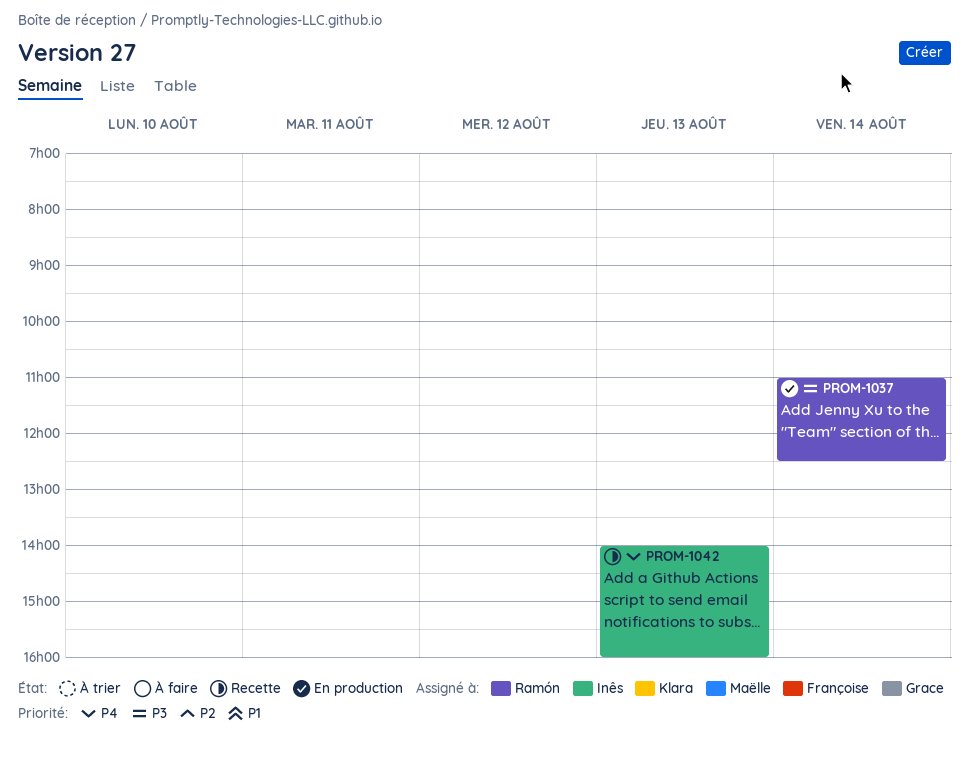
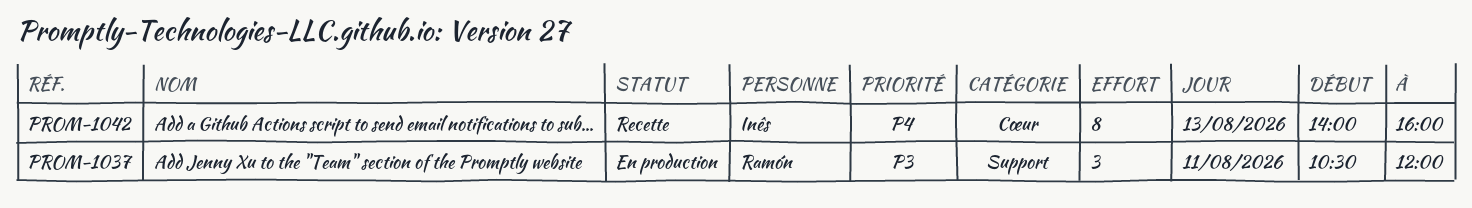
PROM-1037, day: Aug 14 -> Aug 11
PROM-1037, begins: 11:00 -> 10:30
PROM-1037, ends: 12:30 -> 12:00

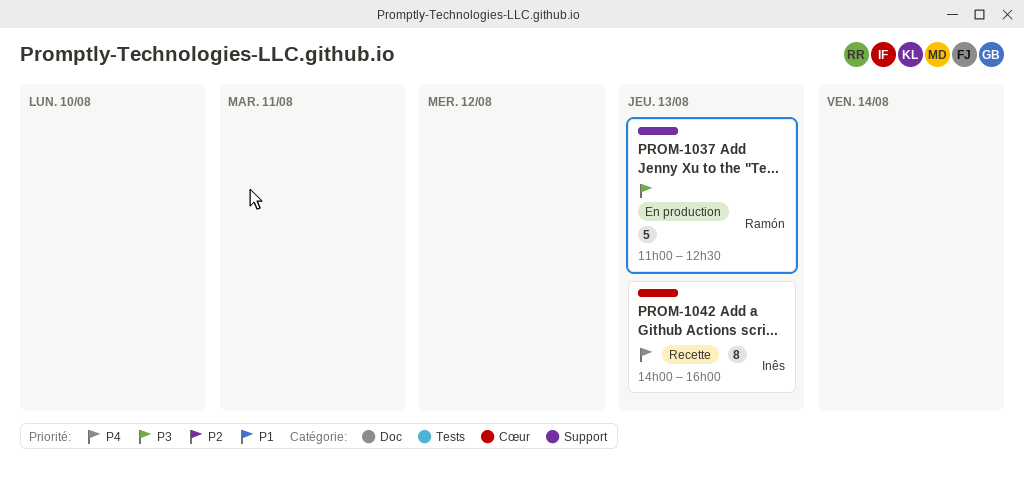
PROM-1037, estimate: 3 -> 5
PROM-1037, day: Aug 11 -> Aug 13
PROM-1037, begins: 10:30 -> 11:00
PROM-1037, ends: 12:00 -> 12:30

